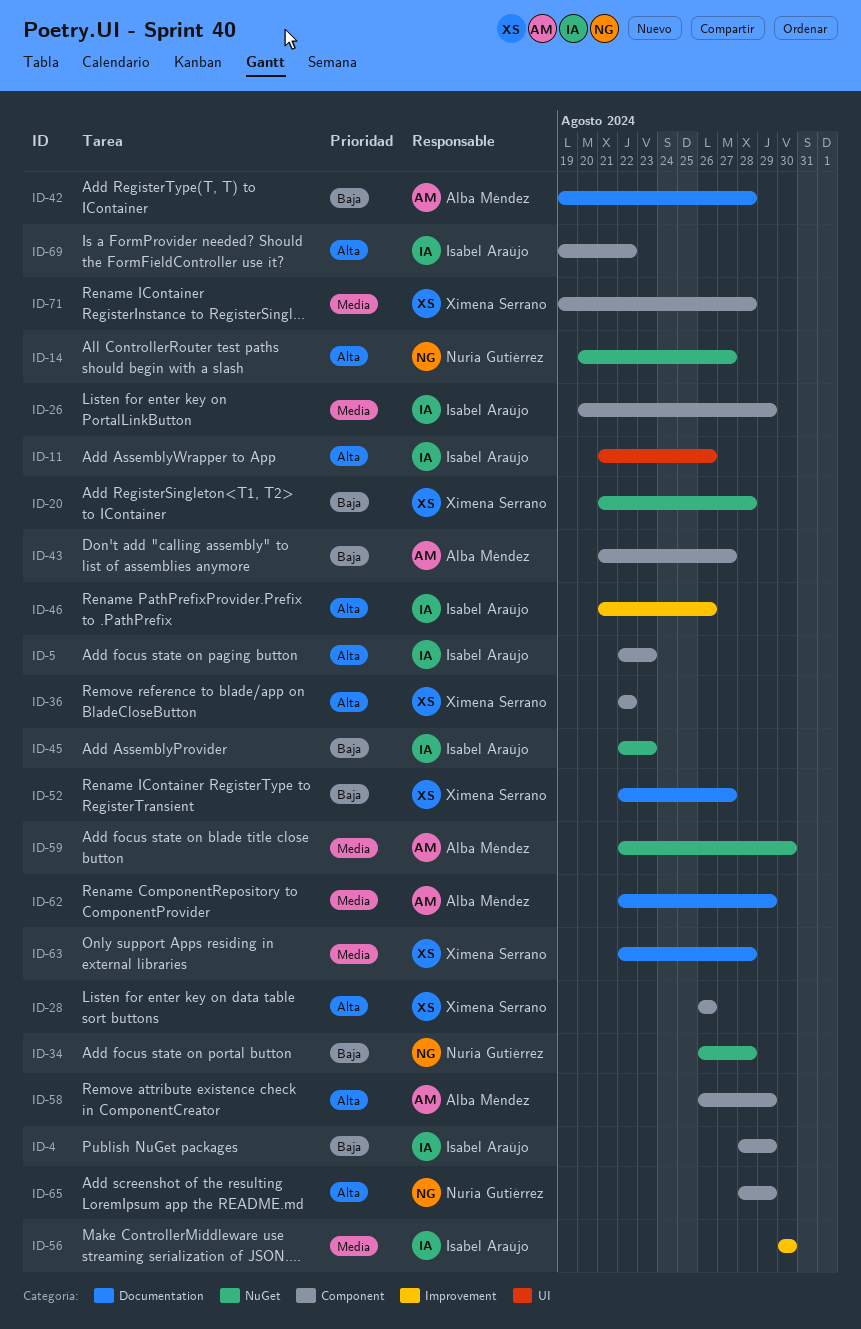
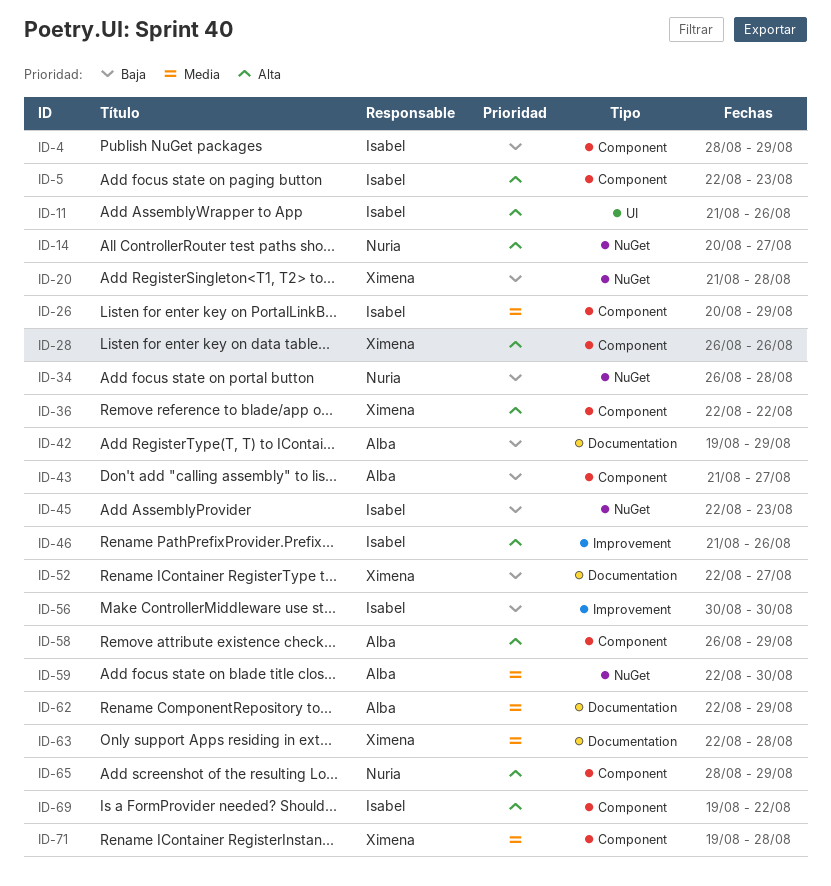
ID-42, due: Aug 28 -> Aug 29
ID-56, priority: Media -> Baja

